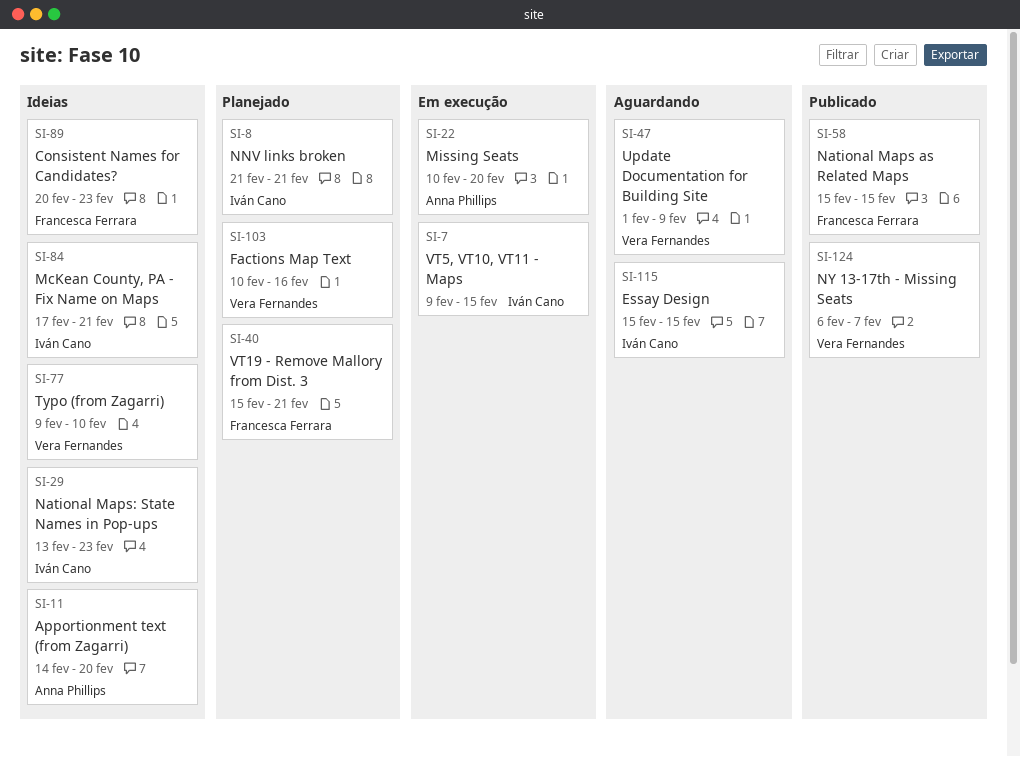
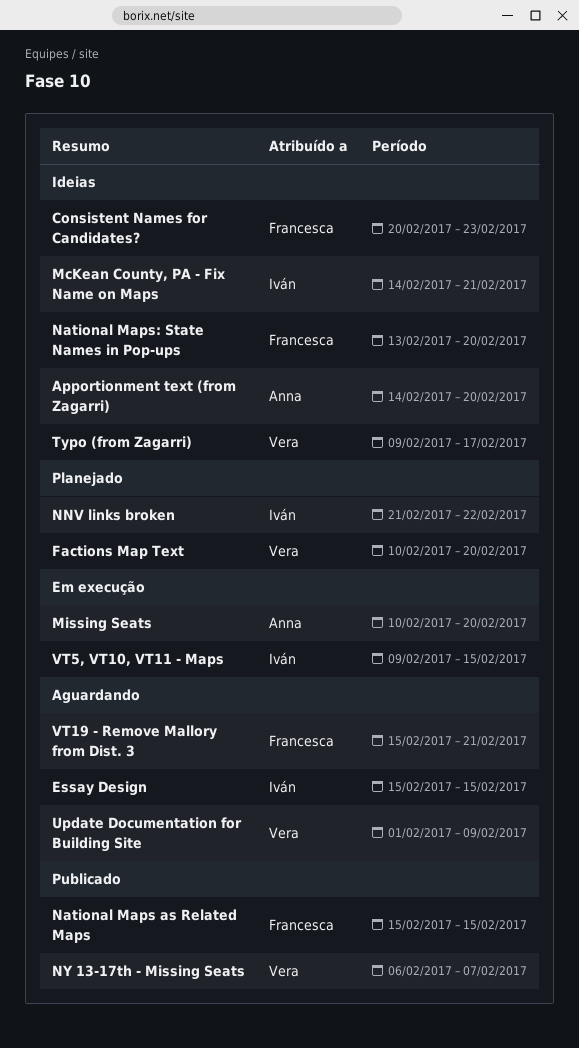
Factions Map Text, due: Feb 16 -> Feb 20
McKean County, PA - Fix Name on Maps, start: Feb 17 -> Feb 14
National Maps: State Names in Pop-ups, owner: Iván Cano -> Francesca Ferrara
National Maps: State Names in Pop-ups, due: Feb 23 -> Feb 20
NNV links broken, due: Feb 21 -> Feb 22
Typo (from Zagarri), due: Feb 10 -> Feb 17
VT19 - Remove Mallory from Dist. 3, status: Planejado -> Aguardando

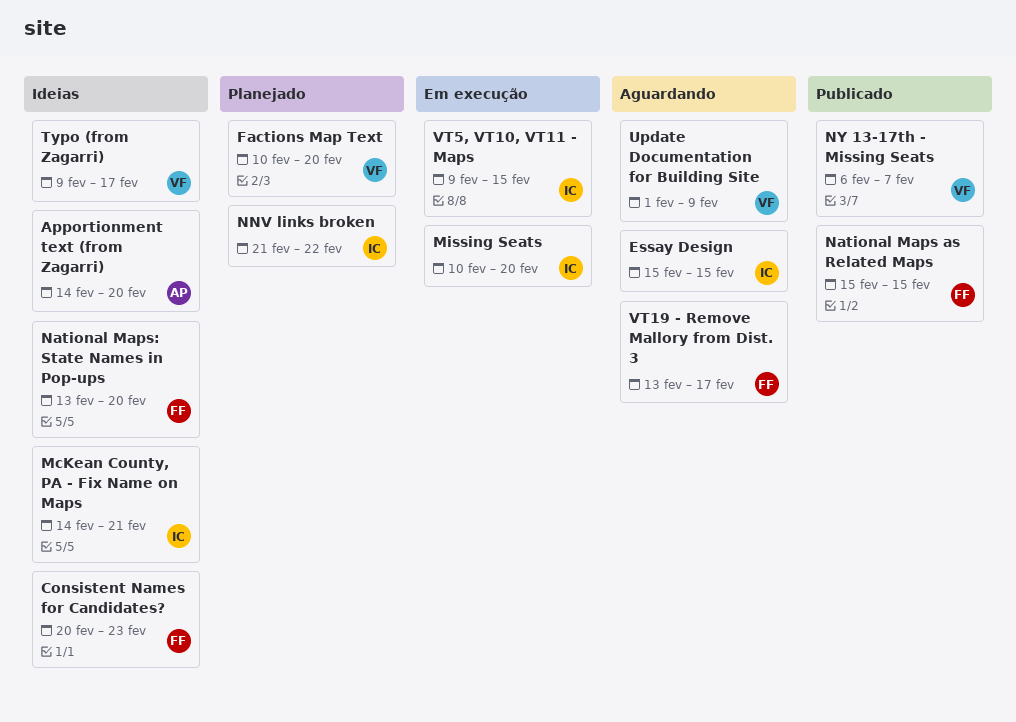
Missing Seats, owner: Anna -> Iván
VT19 - Remove Mallory from Dist. 3, start: Feb 15 -> Feb 13
VT19 - Remove Mallory from Dist. 3, due: Feb 21 -> Feb 17

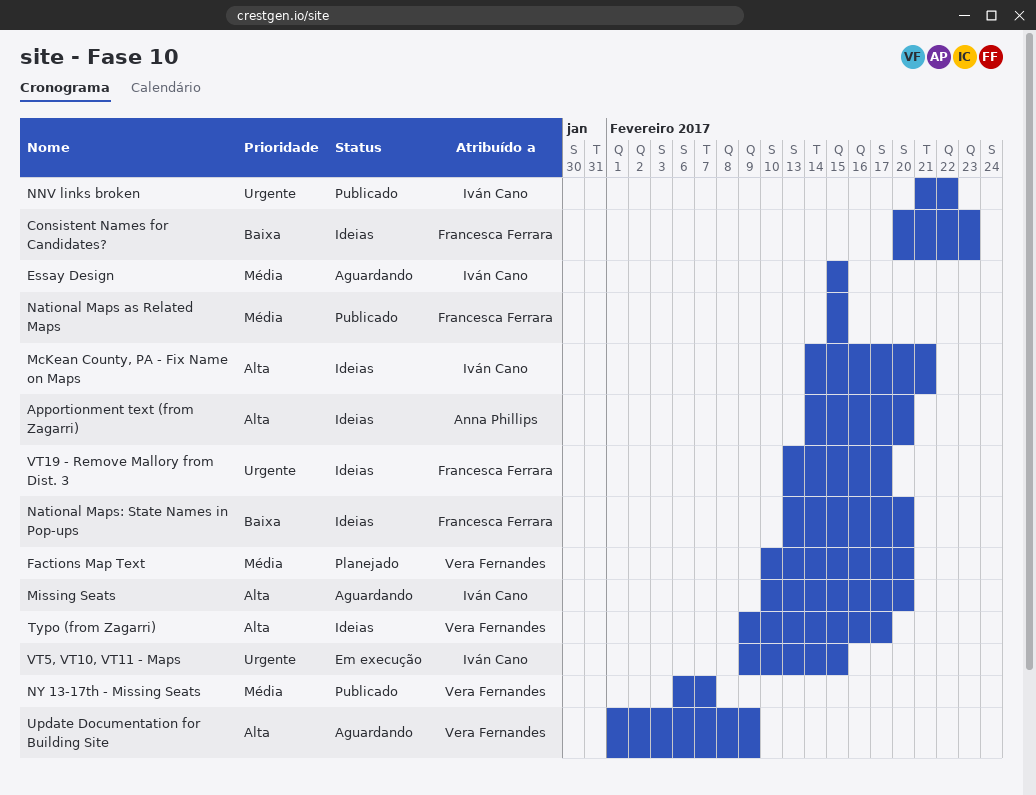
Missing Seats, status: Em execução -> Aguardando
NNV links broken, status: Planejado -> Publicado
VT19 - Remove Mallory from Dist. 3, status: Aguardando -> Ideias

